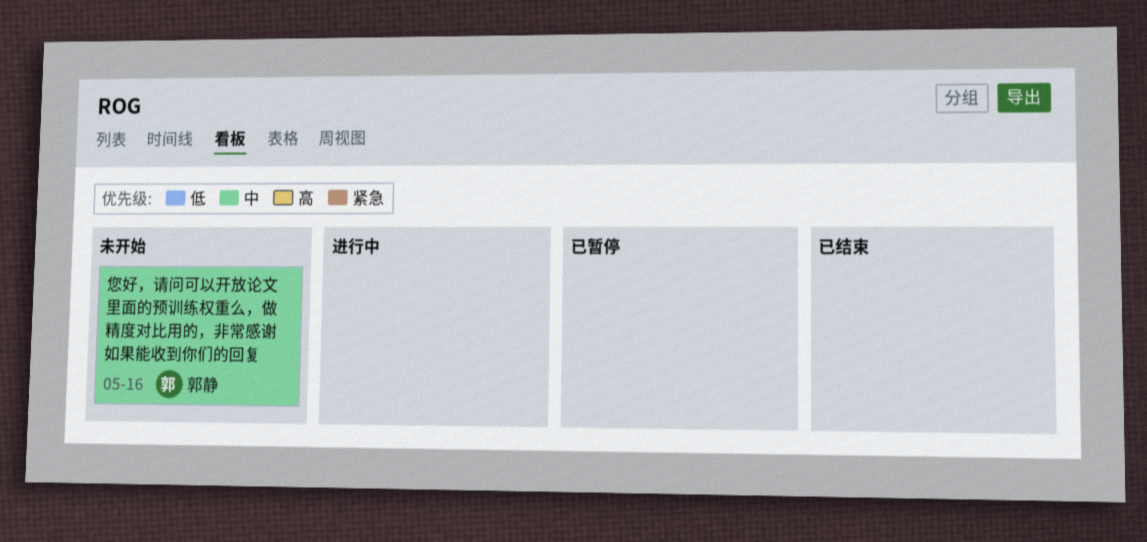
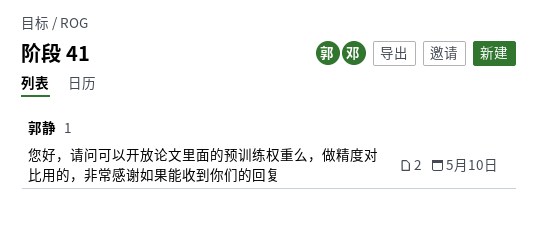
您好，请问可以开放论文里面的预训练权重么，做精度对比用的，非常感谢如果能收到你们的回复, due: May 16 -> May 10

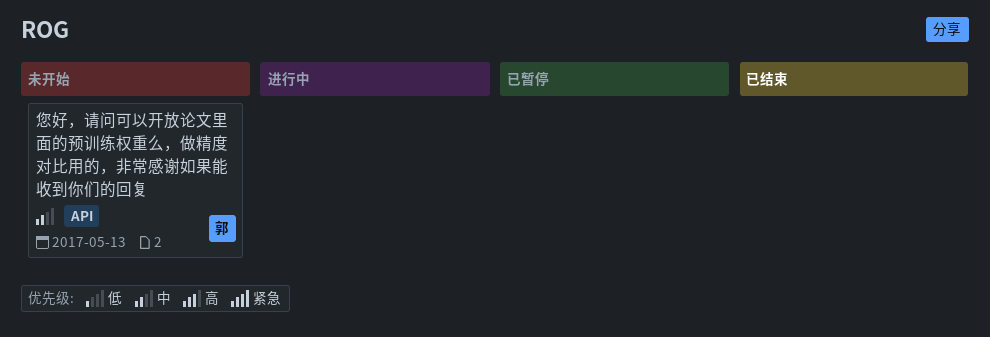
您好，请问可以开放论文里面的预训练权重么，做精度对比用的，非常感谢如果能收到你们的回复, due: May 10 -> May 13

